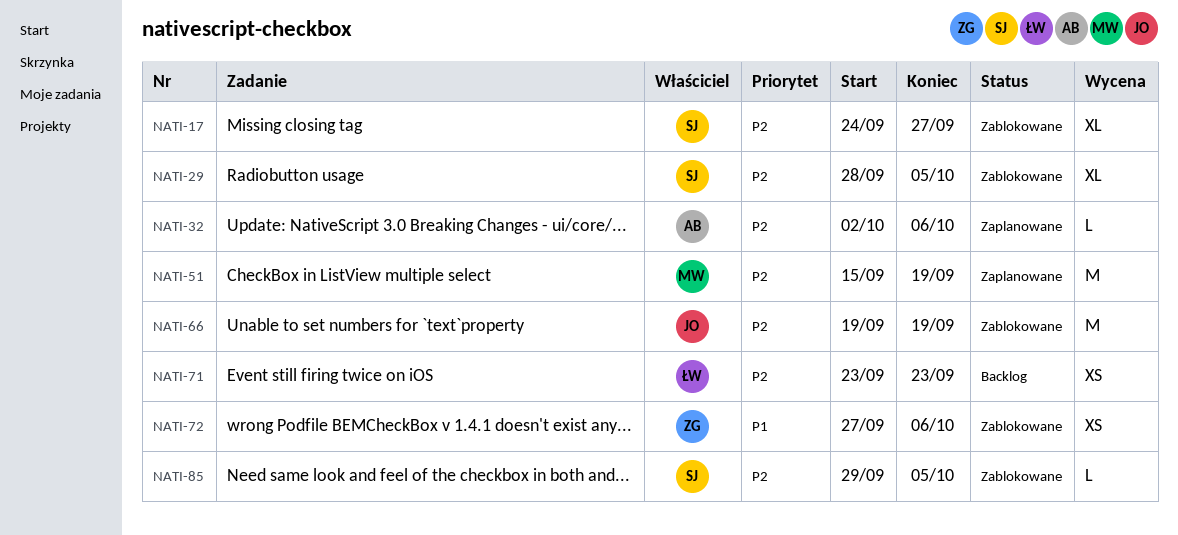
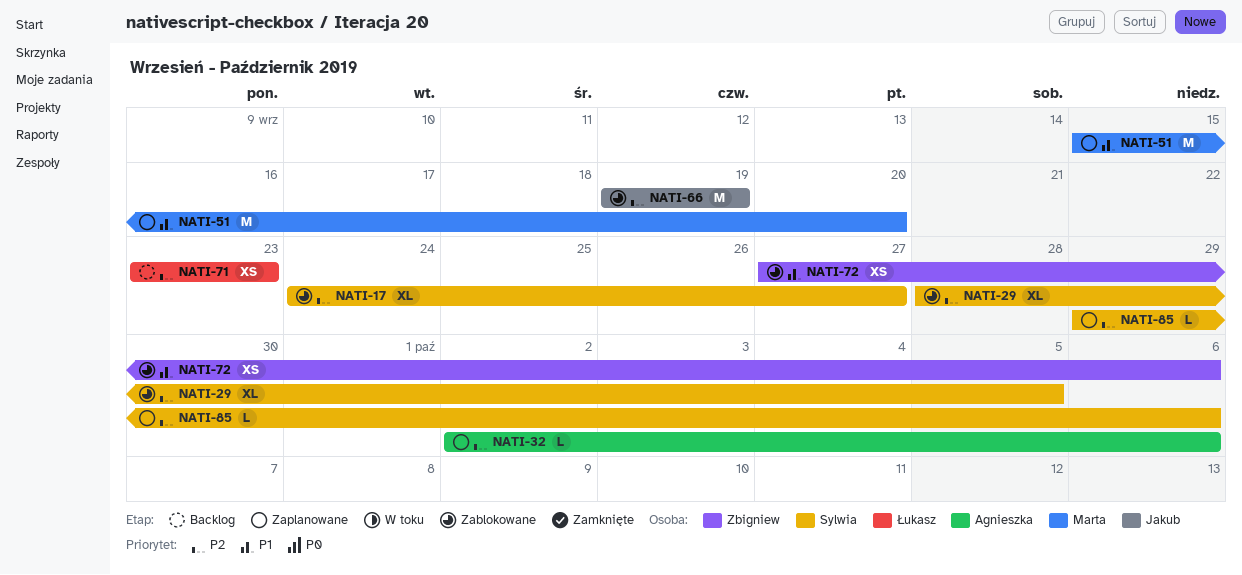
NATI-51, priority: P2 -> P1
NATI-51, due: Sep 19 -> Sep 20
NATI-85, status: Zablokowane -> Zaplanowane
NATI-85, due: Oct 5 -> Oct 6

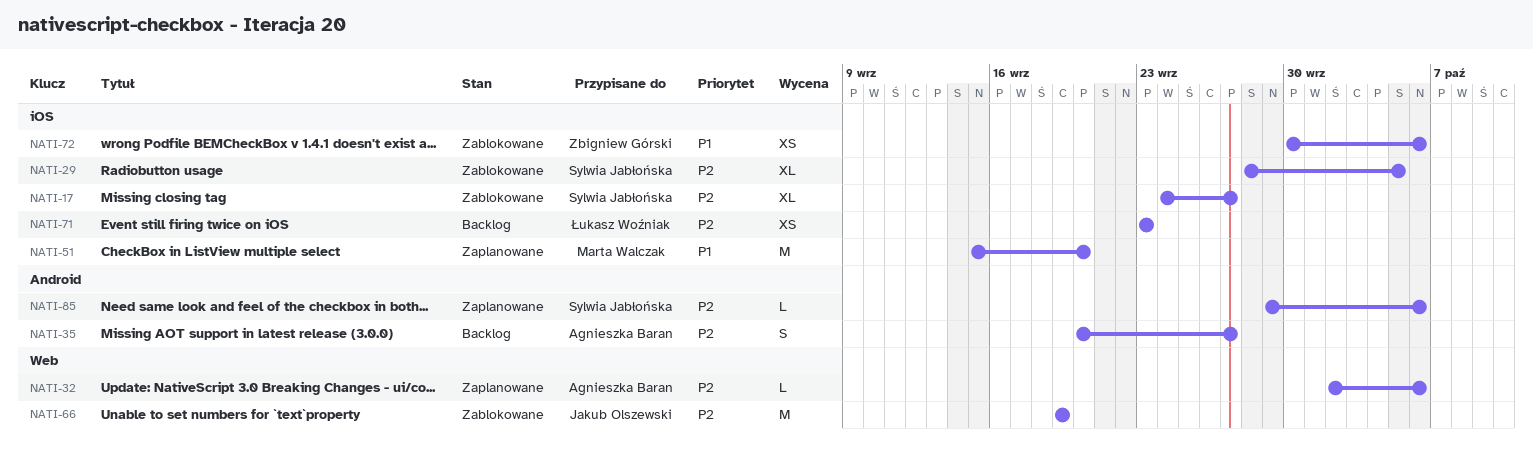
NATI-35: none -> present
NATI-72, start: Sep 27 -> Sep 30

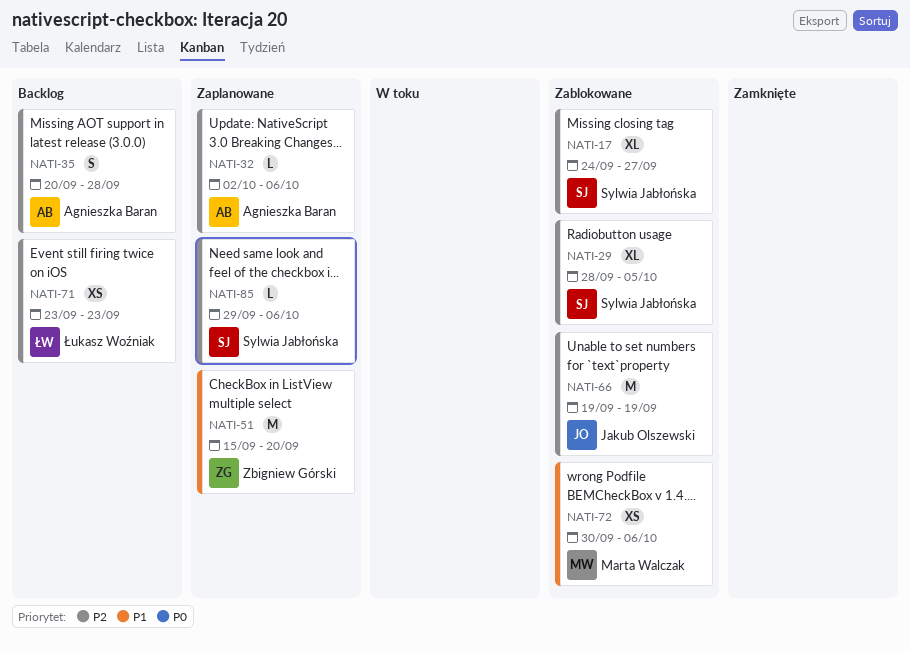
NATI-35, due: Sep 27 -> Sep 28
NATI-51, owner: Marta Walczak -> Zbigniew Górski
NATI-72, owner: Zbigniew Górski -> Marta Walczak

